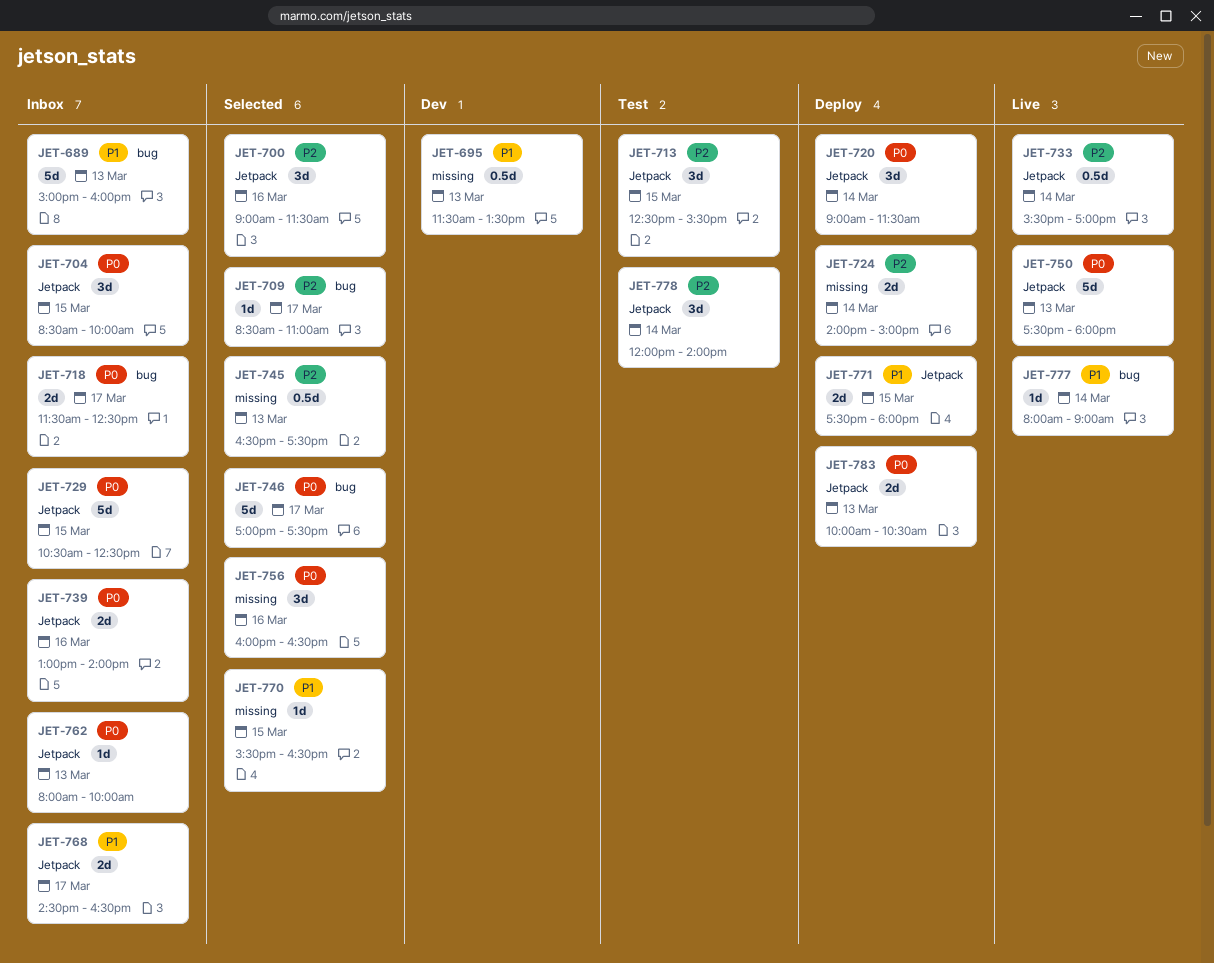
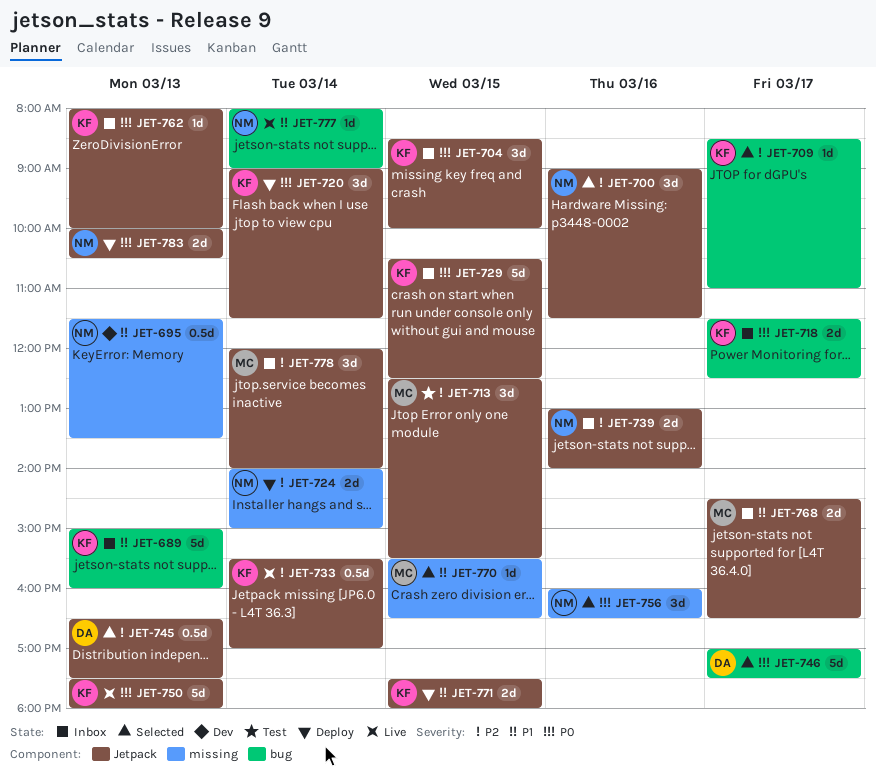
JET-739, priority: P0 -> P2
JET-745, label: missing -> Jetpack
JET-778, status: Test -> Inbox

